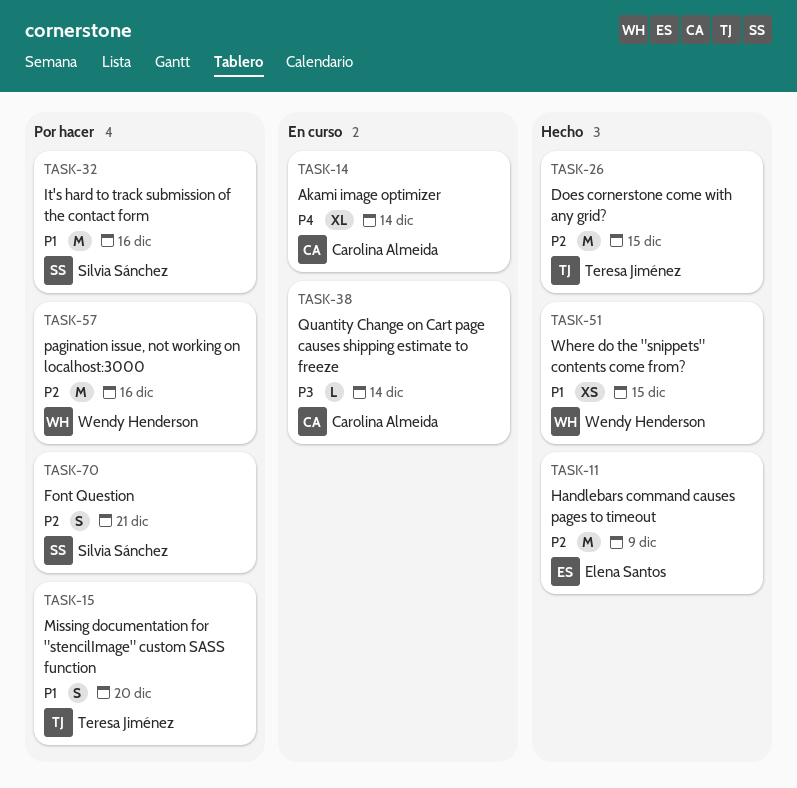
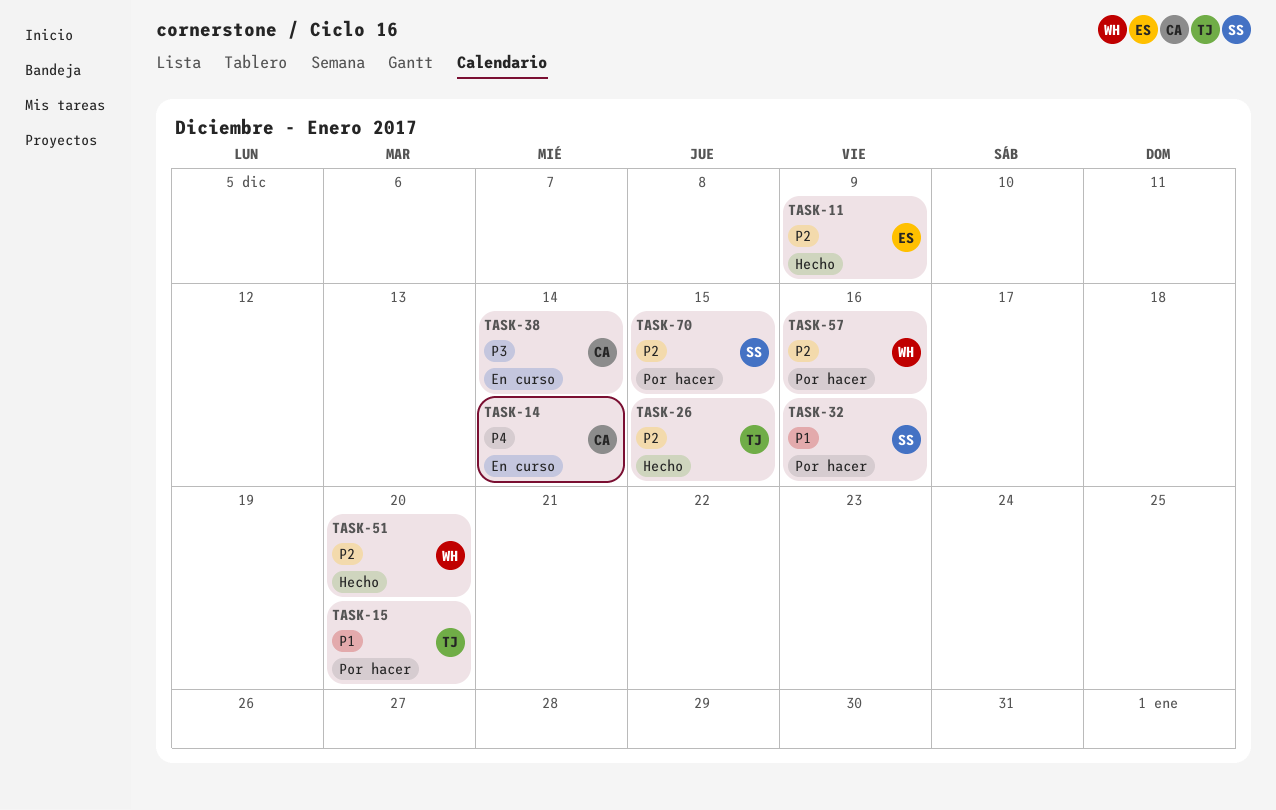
TASK-51, priority: P1 -> P2
TASK-51, due: Dec 15 -> Dec 20
TASK-70, due: Dec 21 -> Dec 15

